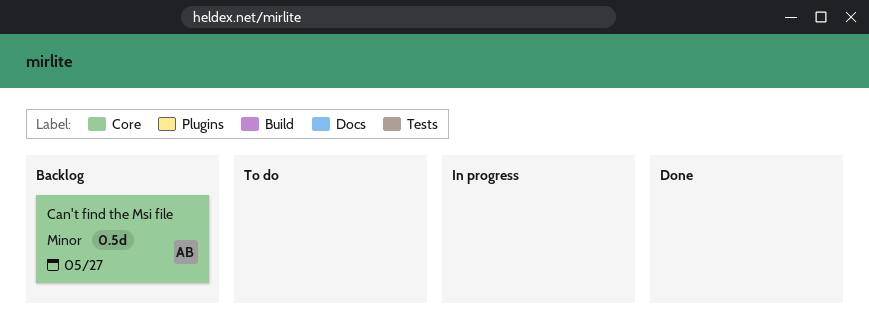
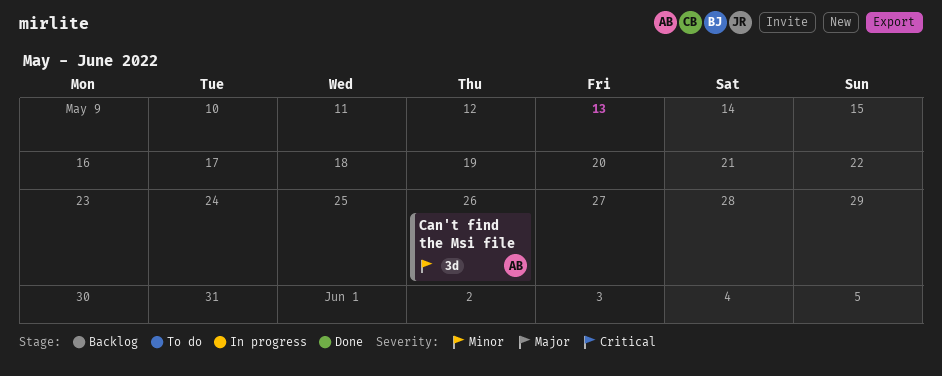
Can't find the Msi file, estimate: 0.5d -> 3d
Can't find the Msi file, due: May 27 -> May 26

